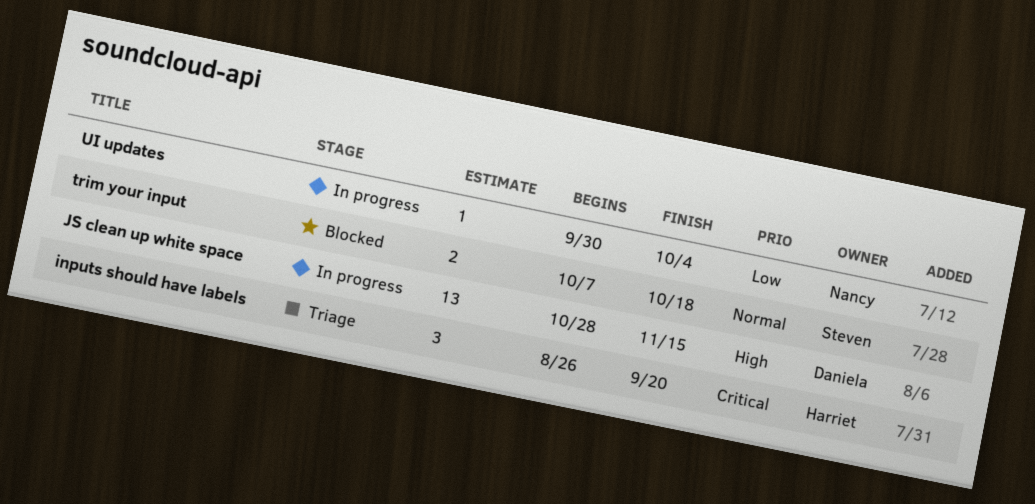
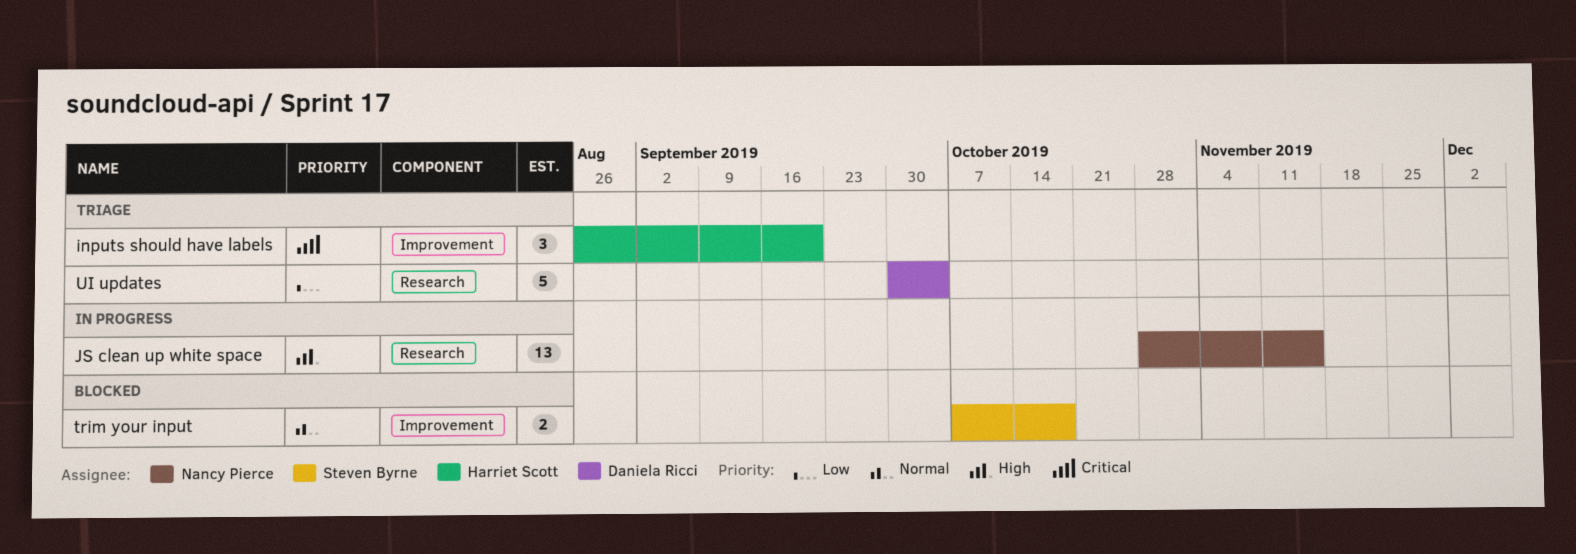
JS clean up white space, owner: Daniela Ricci -> Nancy Pierce
UI updates, status: In progress -> Triage
UI updates, owner: Nancy Pierce -> Daniela Ricci
UI updates, estimate: 1 -> 5

